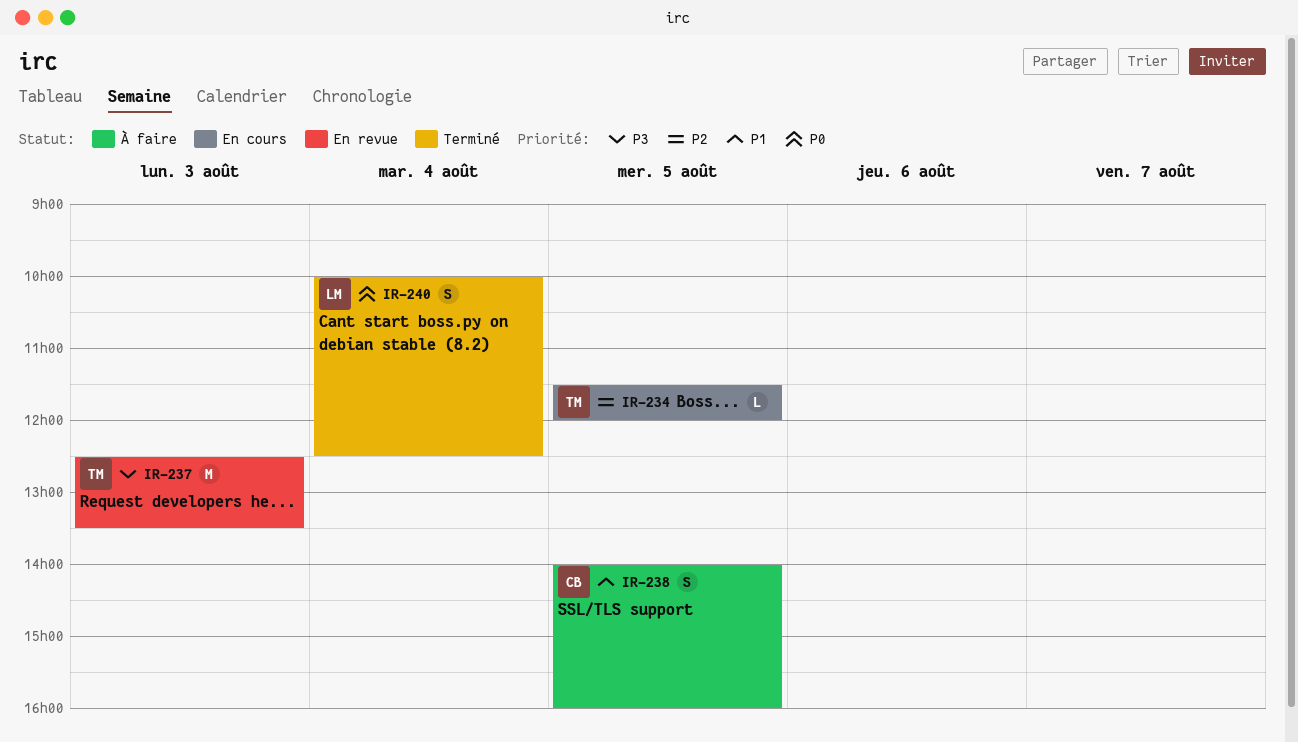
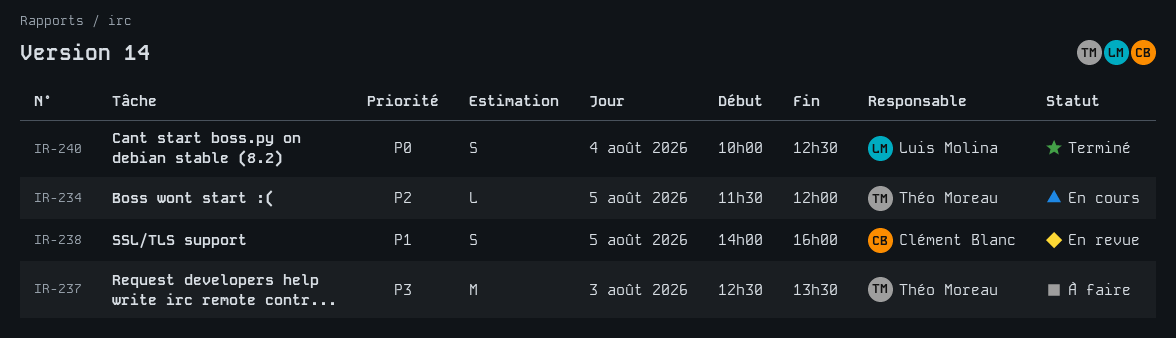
IR-237, status: En revue -> À faire
IR-238, status: À faire -> En revue

